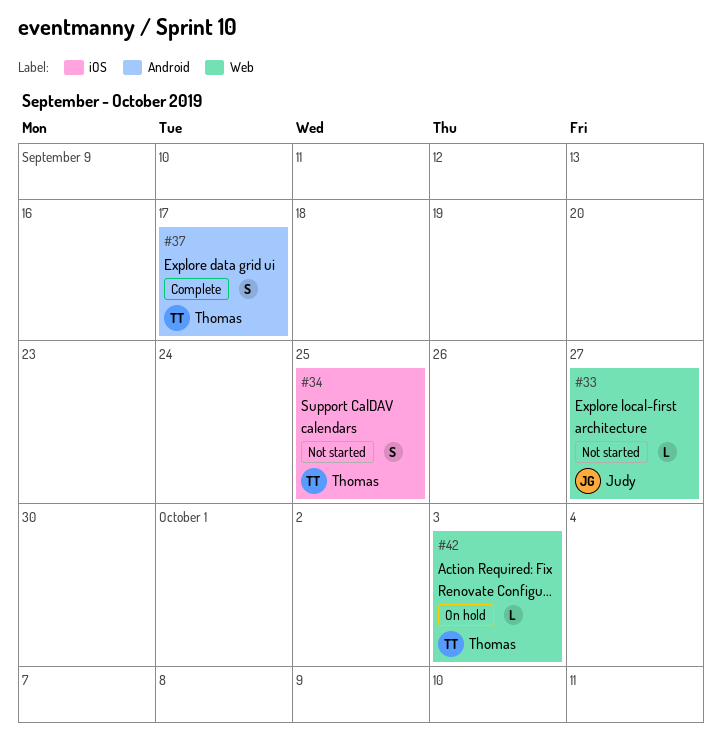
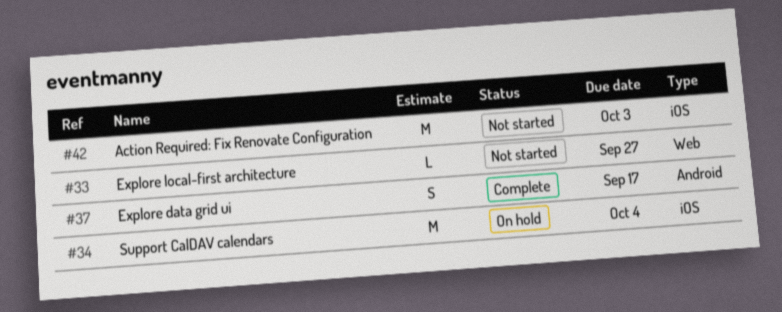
#34, status: Not started -> On hold
#34, estimate: S -> M
#34, due: Sep 25 -> Oct 4
#42, status: On hold -> Not started
#42, label: Web -> iOS
#42, estimate: L -> M

